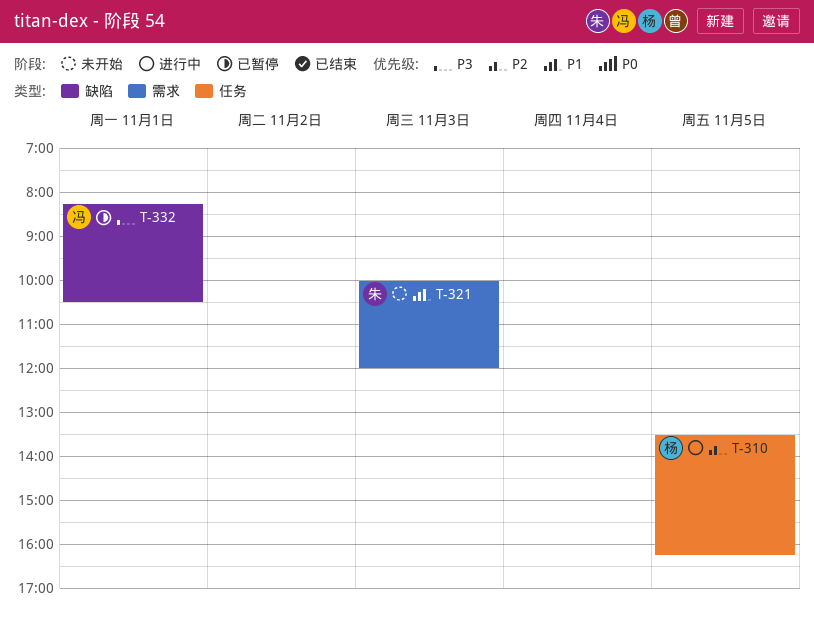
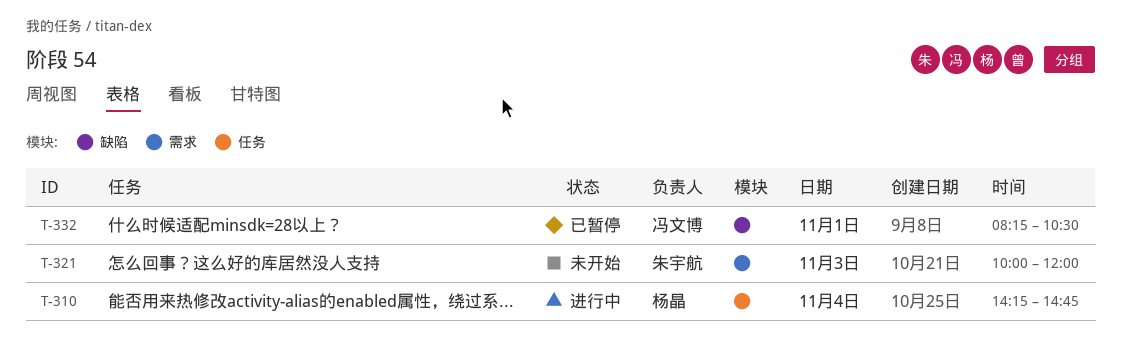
T-310, day: Nov 5 -> Nov 4
T-310, begins: 13:30 -> 14:15
T-310, ends: 16:15 -> 14:45

